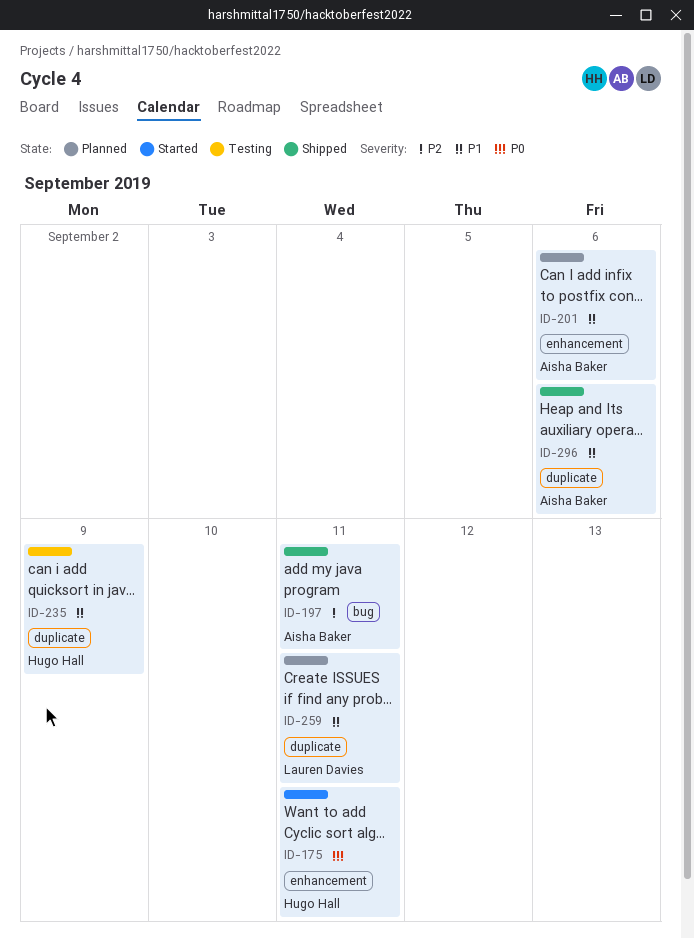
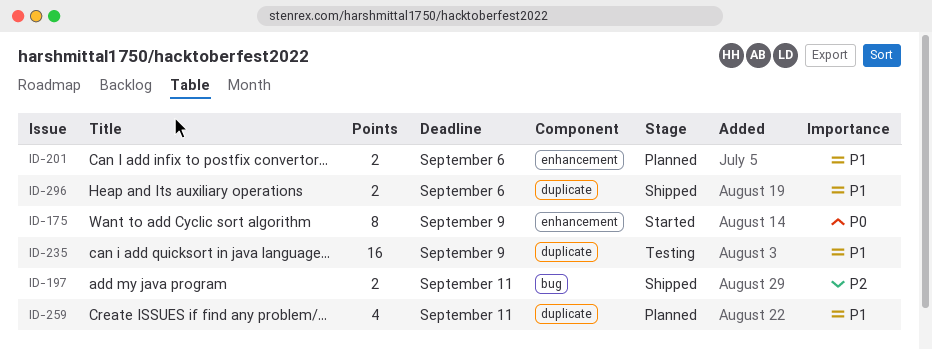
ID-175, due: Sep 11 -> Sep 9

